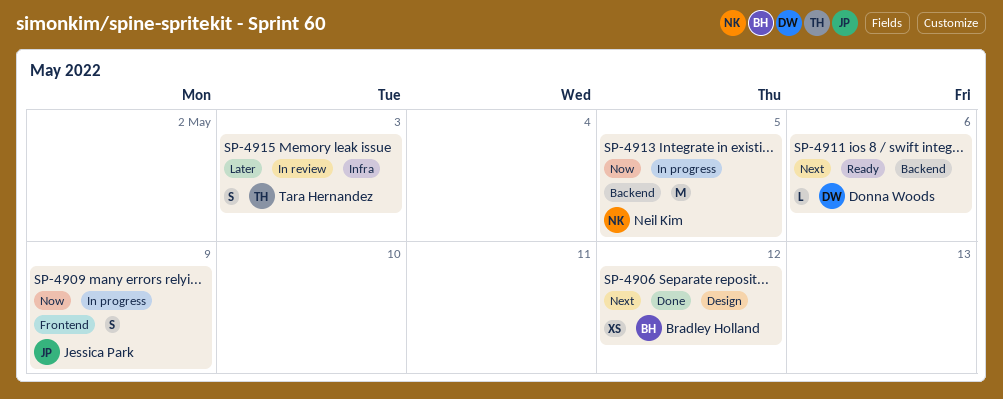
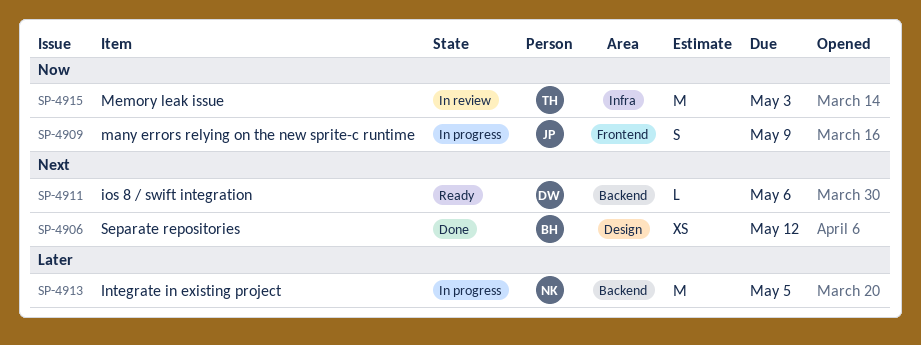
SP-4913, priority: Now -> Later
SP-4915, priority: Later -> Now
SP-4915, estimate: S -> M

